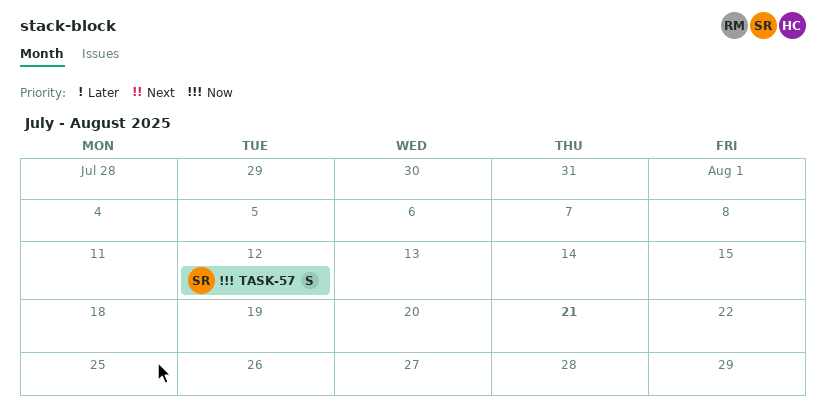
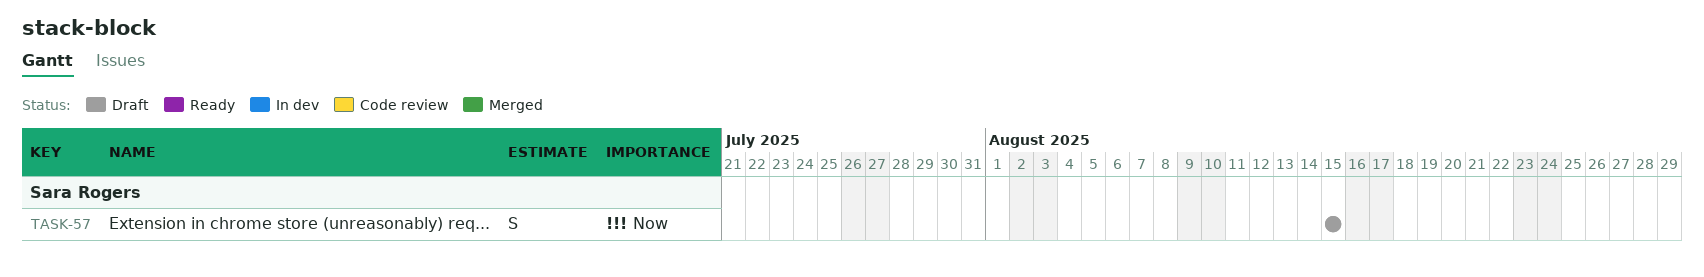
TASK-57, start: Aug 12 -> Aug 15
TASK-57, due: Aug 12 -> Aug 15

